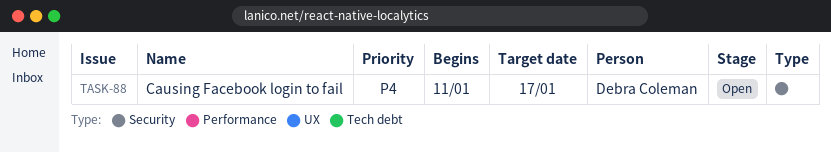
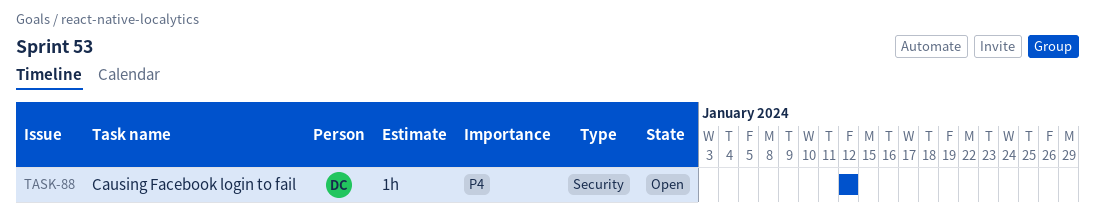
TASK-88, start: Jan 11 -> Jan 12
TASK-88, due: Jan 17 -> Jan 12

